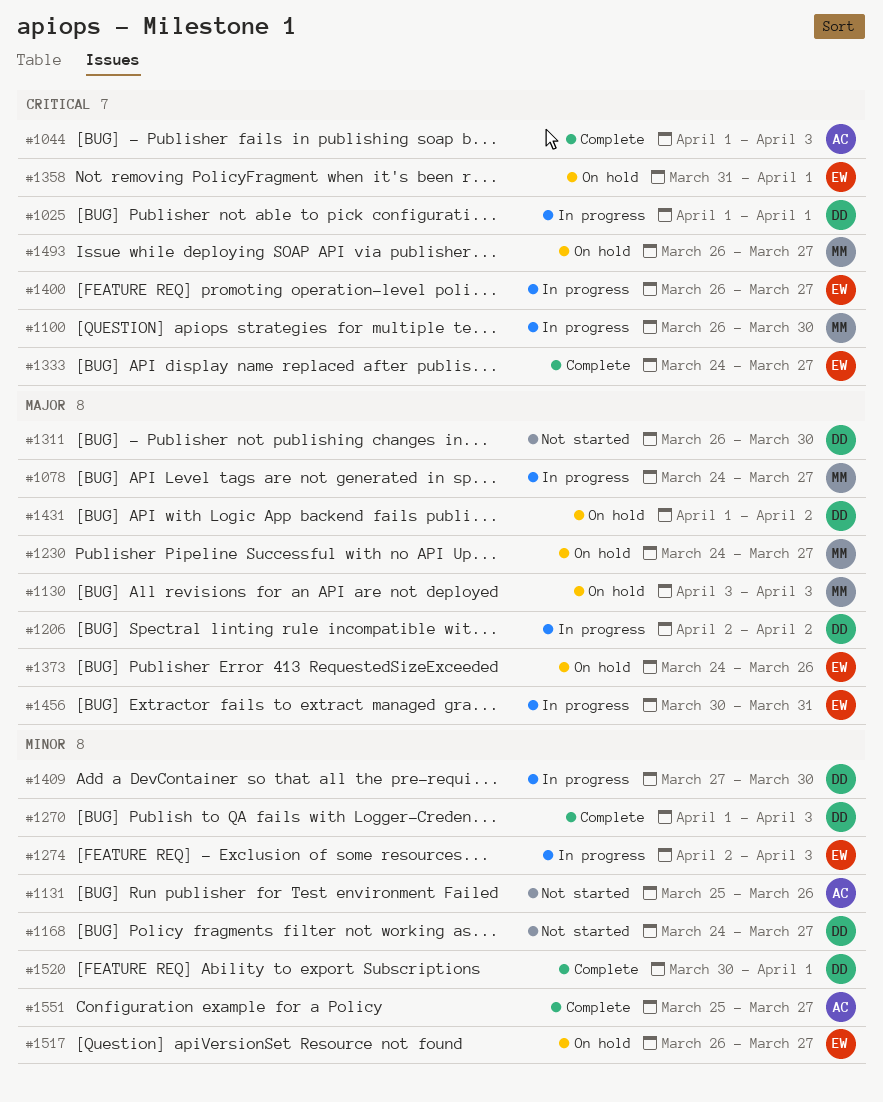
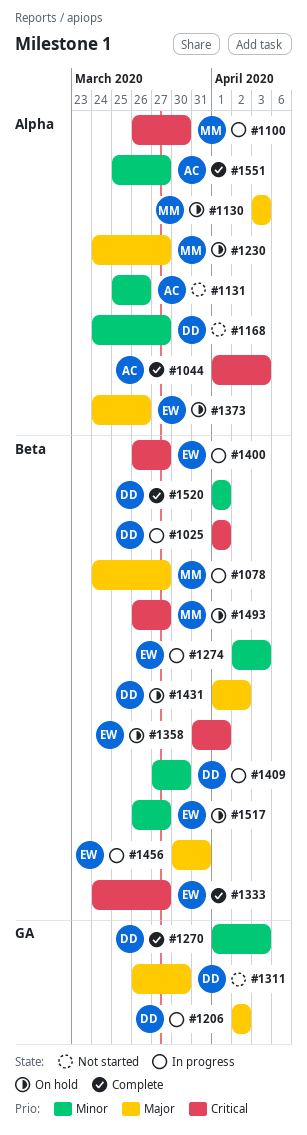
#1520, start: Mar 30 -> Apr 1

